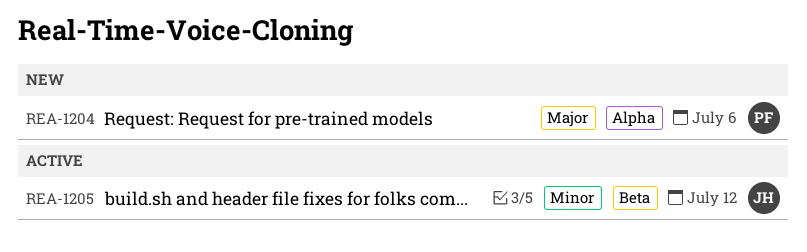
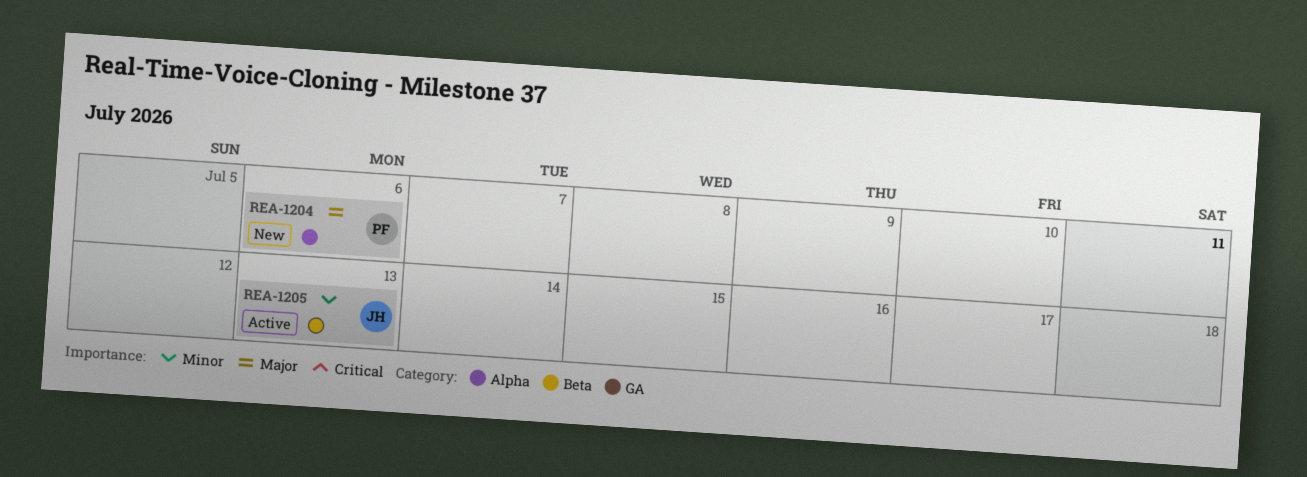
REA-1205, due: Jul 12 -> Jul 13

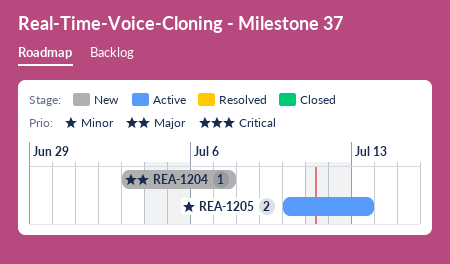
REA-1204, due: Jul 6 -> Jul 7

